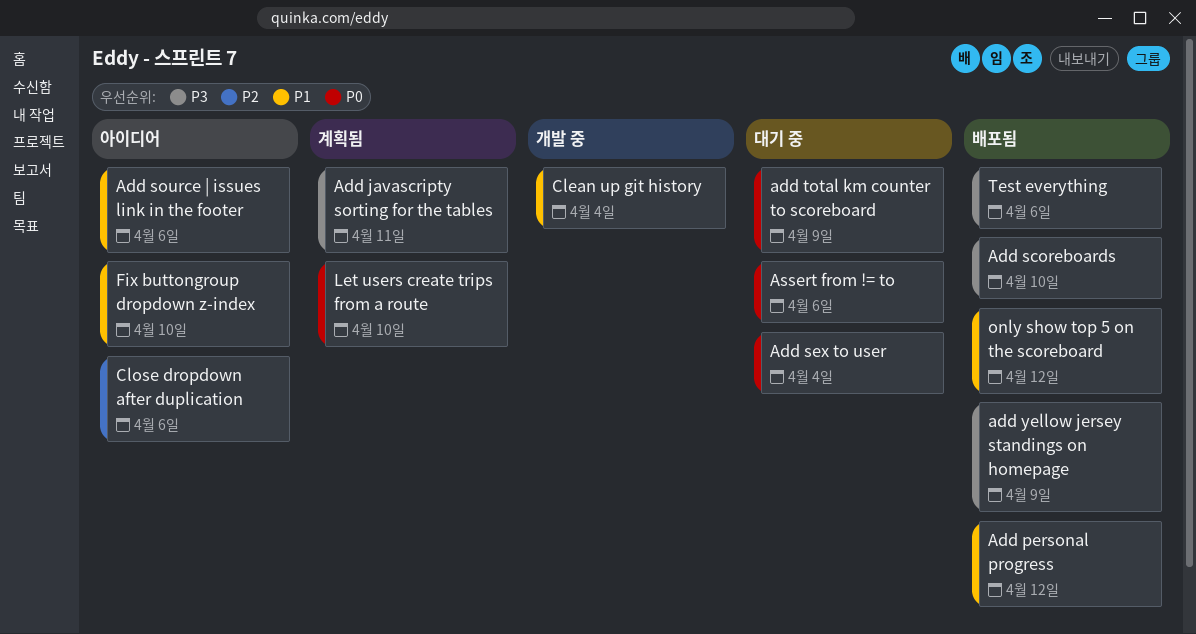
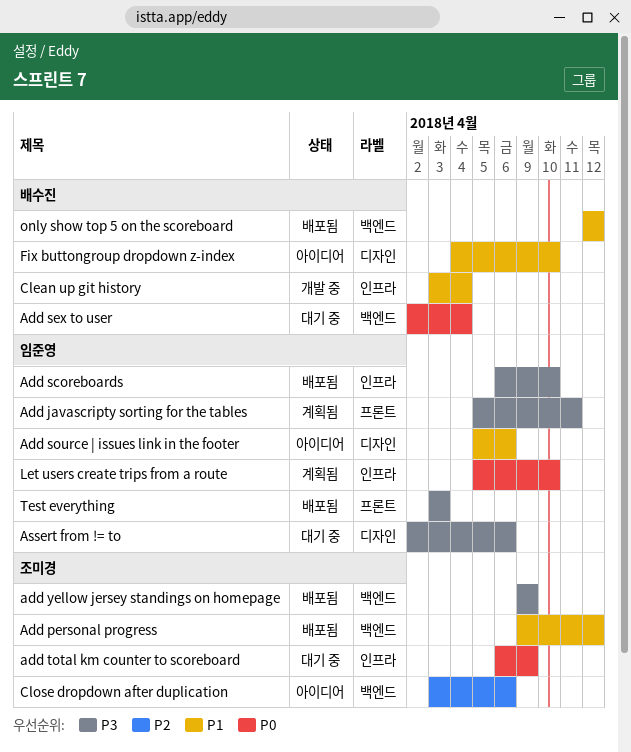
Assert from != to, priority: P0 -> P3
Test everything, due: Apr 6 -> Apr 3

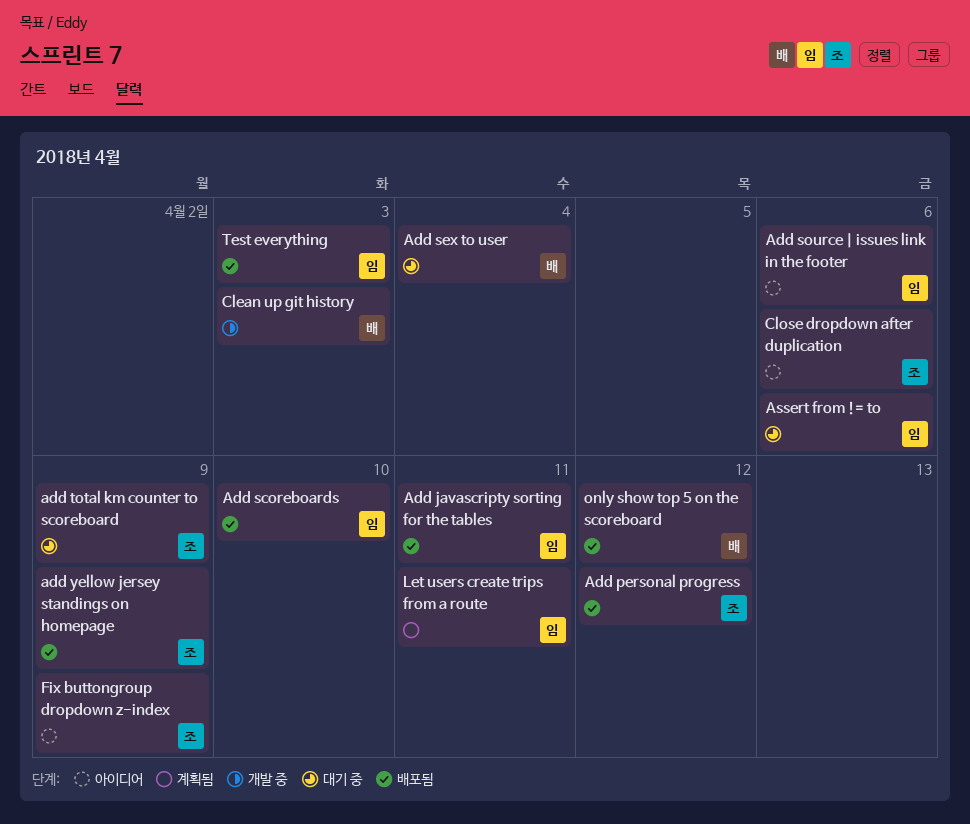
Add javascripty sorting for the tables, status: 계획됨 -> 배포됨
Clean up git history, due: Apr 4 -> Apr 3
Fix buttongroup dropdown z-index, owner: 배수진 -> 조미경
Fix buttongroup dropdown z-index, due: Apr 10 -> Apr 9
Let users create trips from a route, due: Apr 10 -> Apr 11

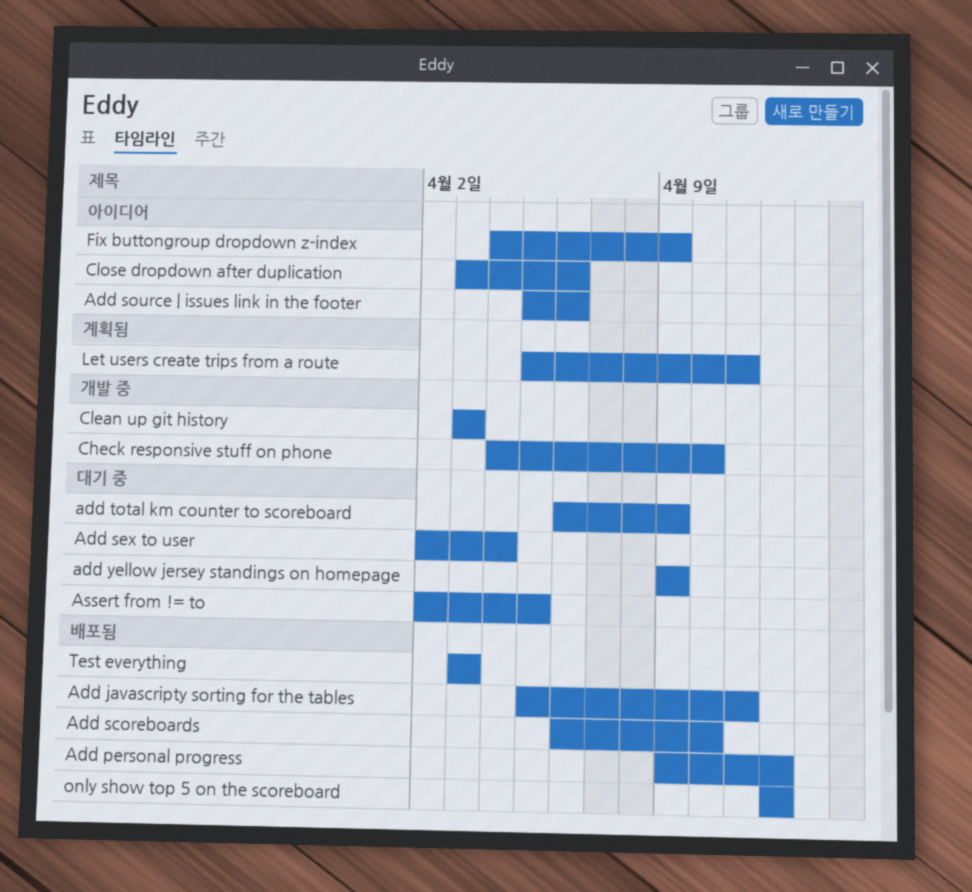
add yellow jersey standings on homepage, status: 배포됨 -> 대기 중
Assert from != to, due: Apr 6 -> Apr 5
Check responsive stuff on phone: none -> present

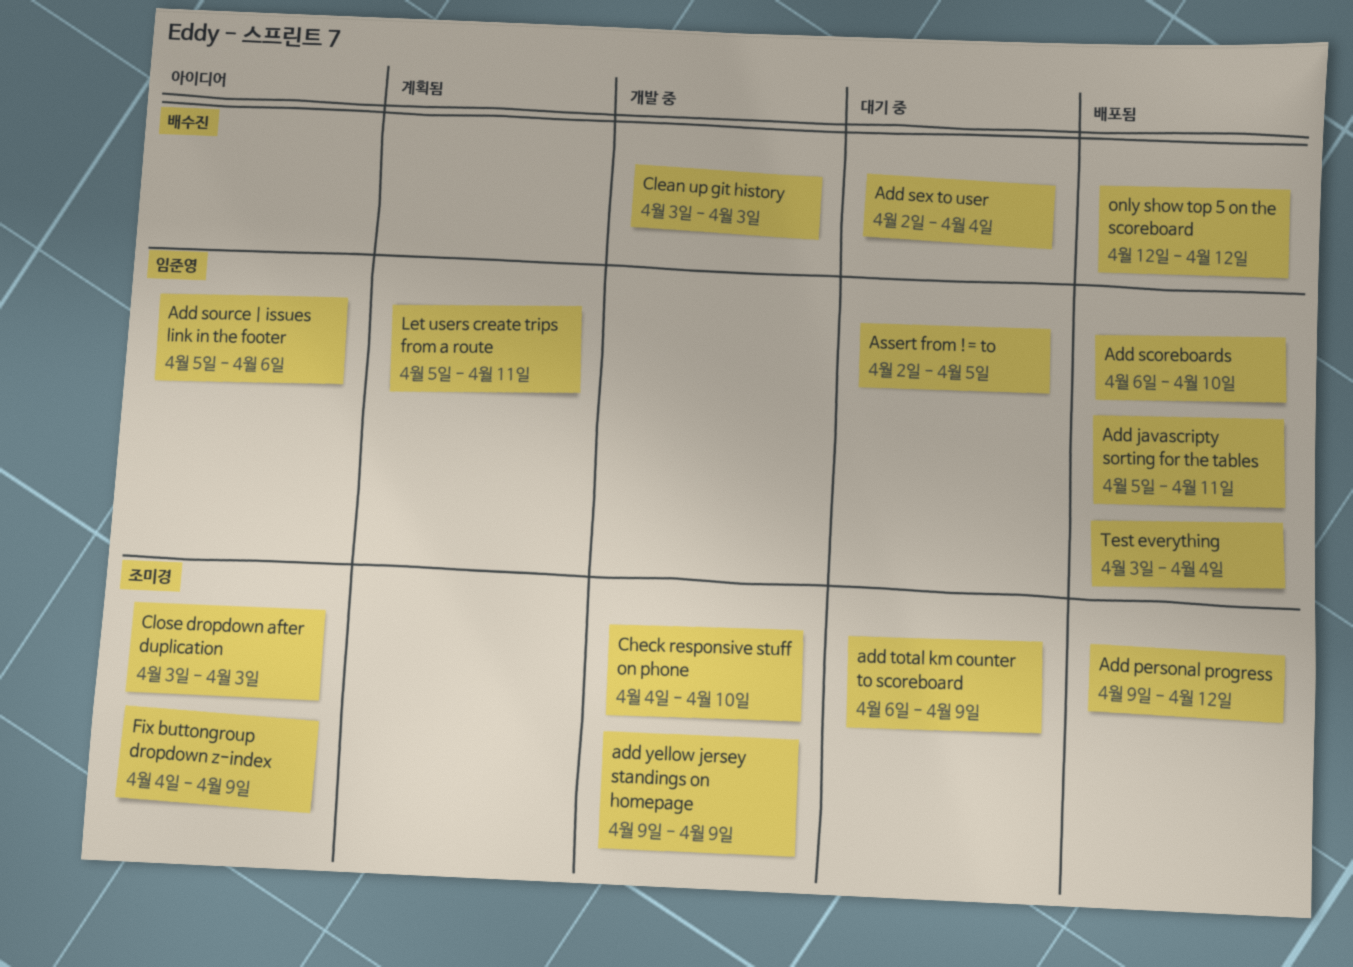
add yellow jersey standings on homepage, status: 대기 중 -> 개발 중
Close dropdown after duplication, due: Apr 6 -> Apr 3
Test everything, due: Apr 3 -> Apr 4

